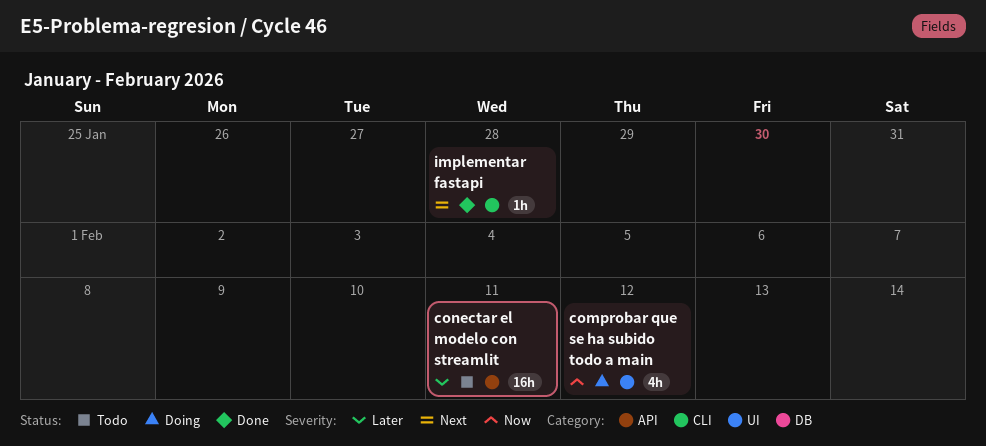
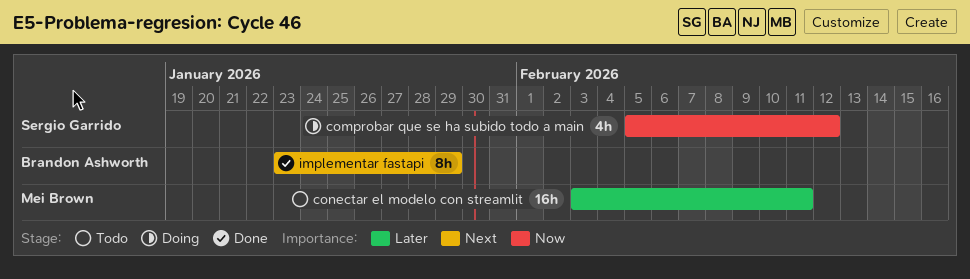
implementar fastapi, estimate: 1h -> 8h
implementar fastapi, due: Jan 28 -> Jan 29

